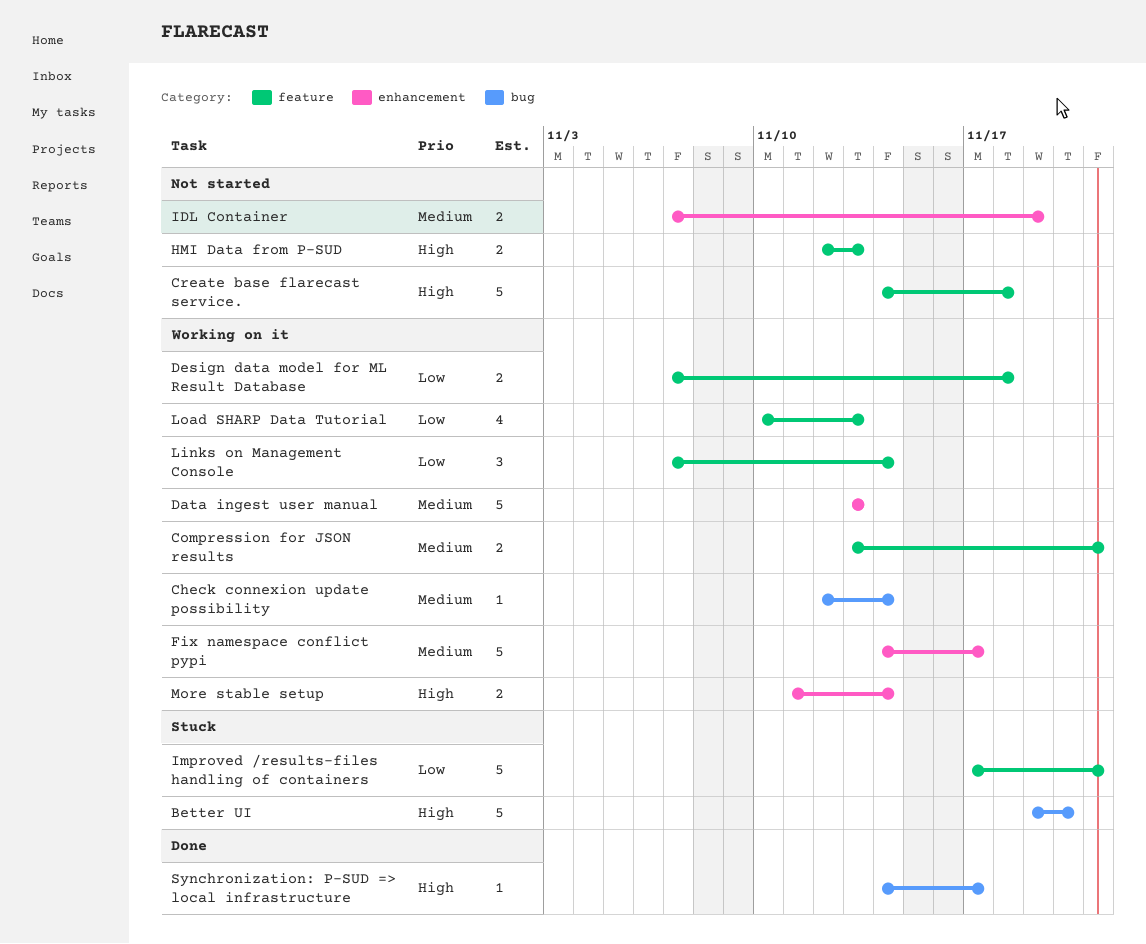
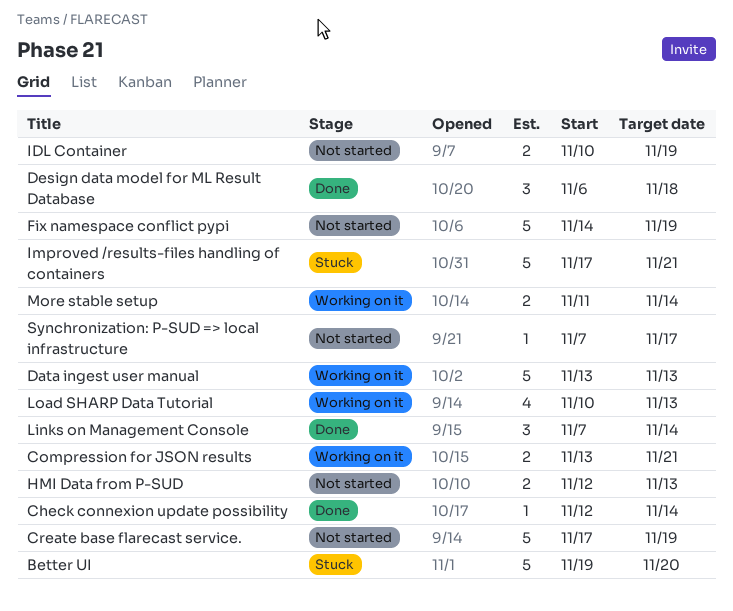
Check connexion update possibility, status: Working on it -> Done
Create base flarecast service., start: Nov 14 -> Nov 17
Create base flarecast service., due: Nov 18 -> Nov 19
Design data model for ML Result Database, status: Working on it -> Done
Design data model for ML Result Database, estimate: 2 -> 3
Design data model for ML Result Database, start: Nov 7 -> Nov 6
Fix namespace conflict pypi, status: Working on it -> Not started
Fix namespace conflict pypi, due: Nov 17 -> Nov 19
IDL Container, start: Nov 7 -> Nov 10
Links on Management Console, status: Working on it -> Done
Synchronization: P-SUD => local infrastructure, status: Done -> Not started
Synchronization: P-SUD => local infrastructure, start: Nov 14 -> Nov 7

